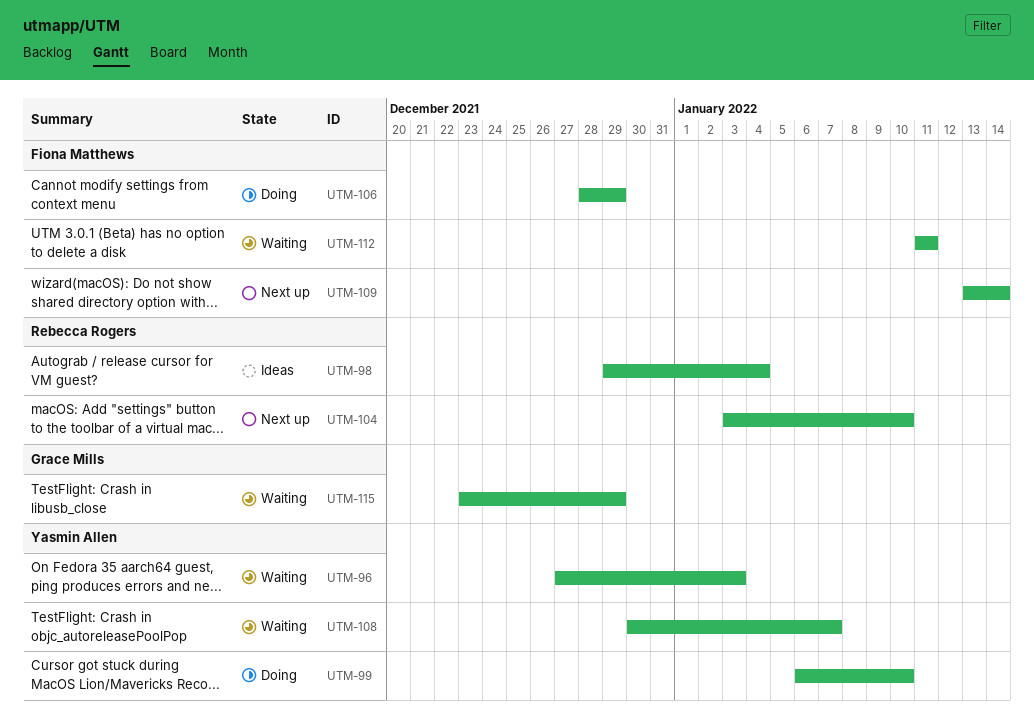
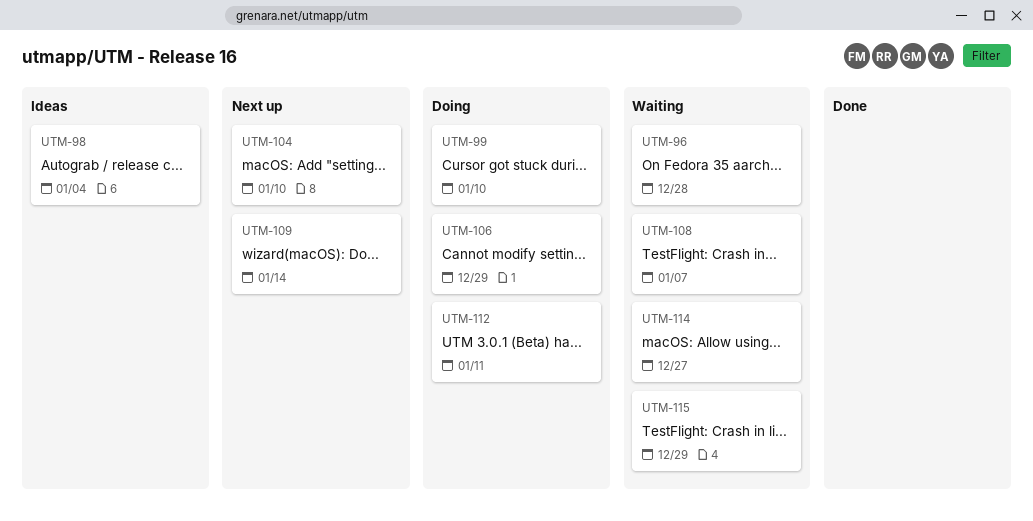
UTM-96, due: Jan 3 -> Dec 28
UTM-112, status: Waiting -> Doing
UTM-114: none -> present

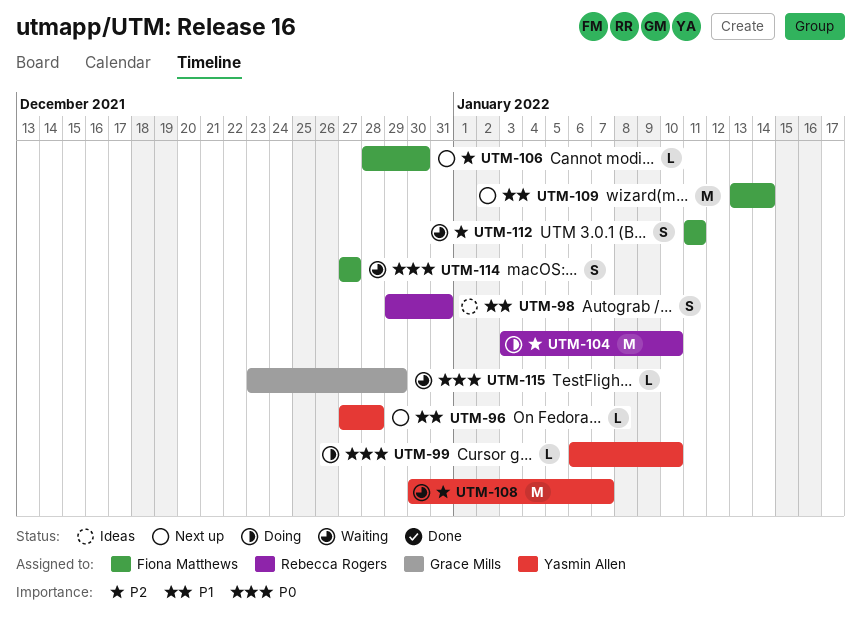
UTM-96, status: Waiting -> Next up
UTM-98, due: Jan 4 -> Dec 31
UTM-104, status: Next up -> Doing
UTM-106, status: Doing -> Next up
UTM-106, due: Dec 29 -> Dec 30
UTM-112, status: Doing -> Waiting

